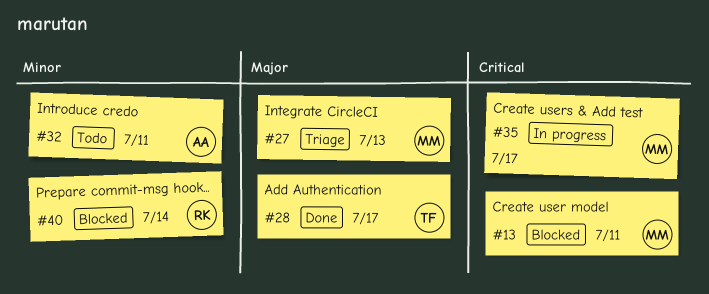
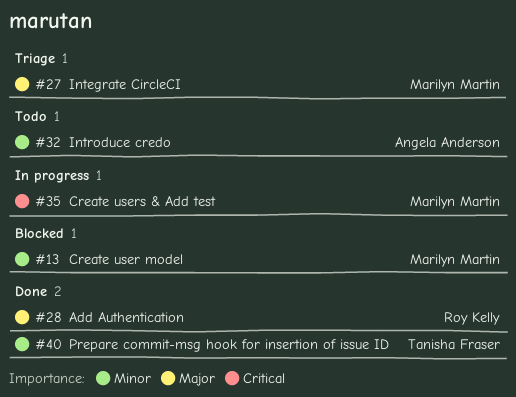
#13, priority: Critical -> Minor
#28, owner: Tanisha Fraser -> Roy Kelly
#40, status: Blocked -> Done
#40, owner: Roy Kelly -> Tanisha Fraser

